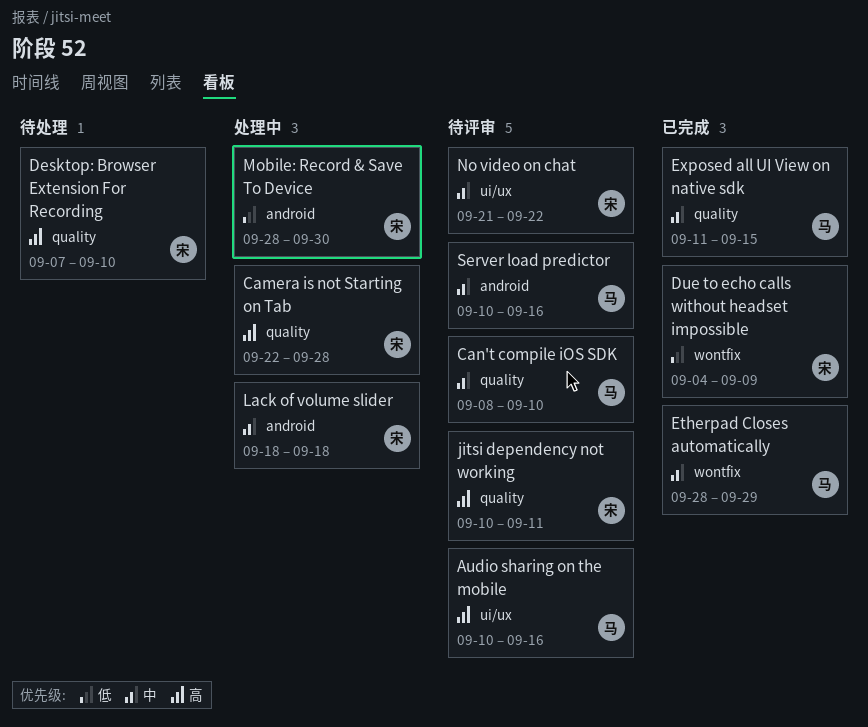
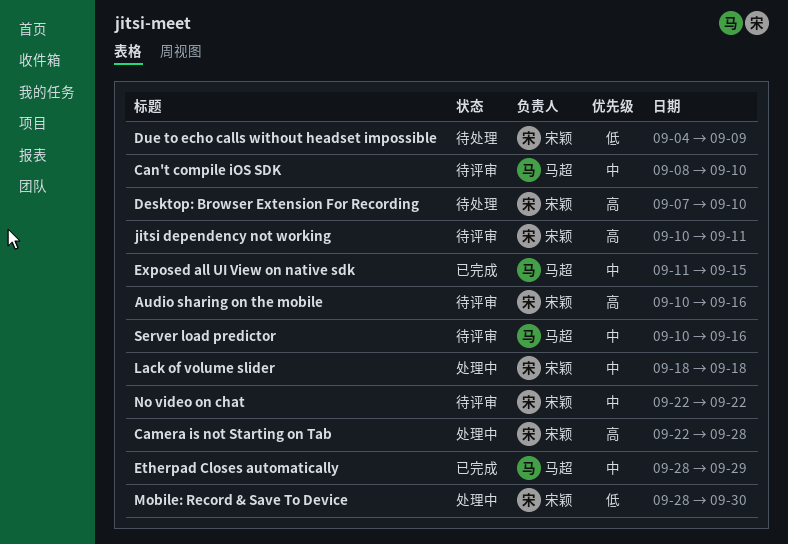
Audio sharing on the mobile, owner: 马超 -> 宋颖
Due to echo calls without headset impossible, status: 已完成 -> 待处理
No video on chat, start: Sep 21 -> Sep 22

